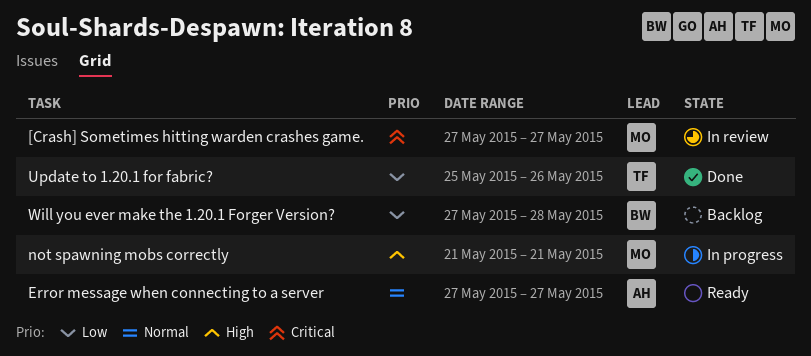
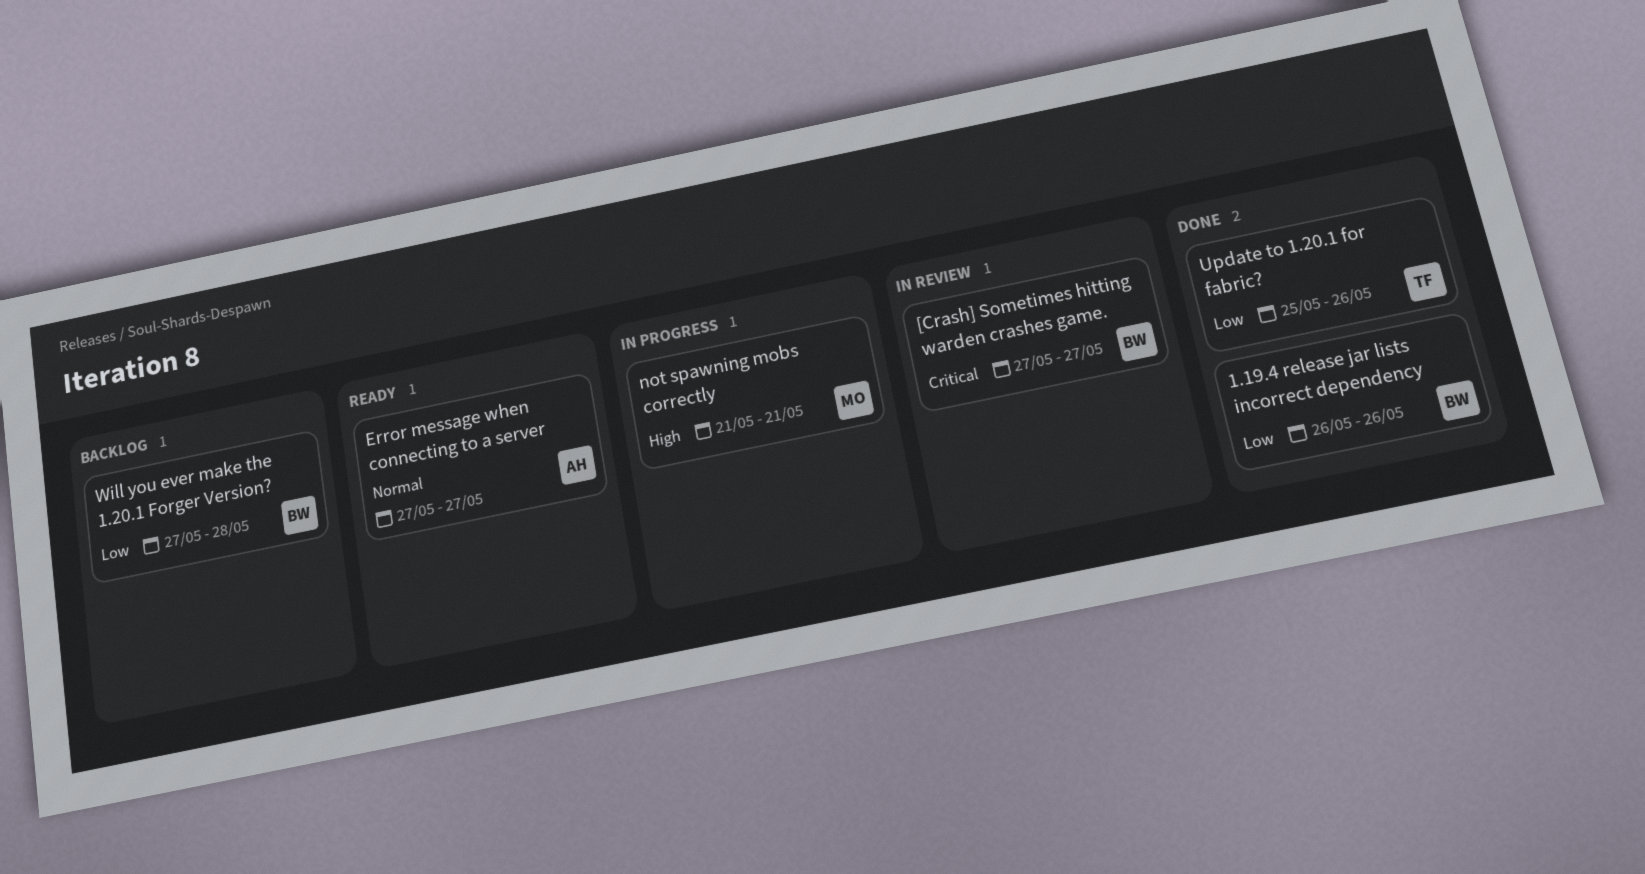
1.19.4 release jar lists incorrect dependency: none -> present
[Crash] Sometimes hitting warden crashes game., owner: MO -> BW

